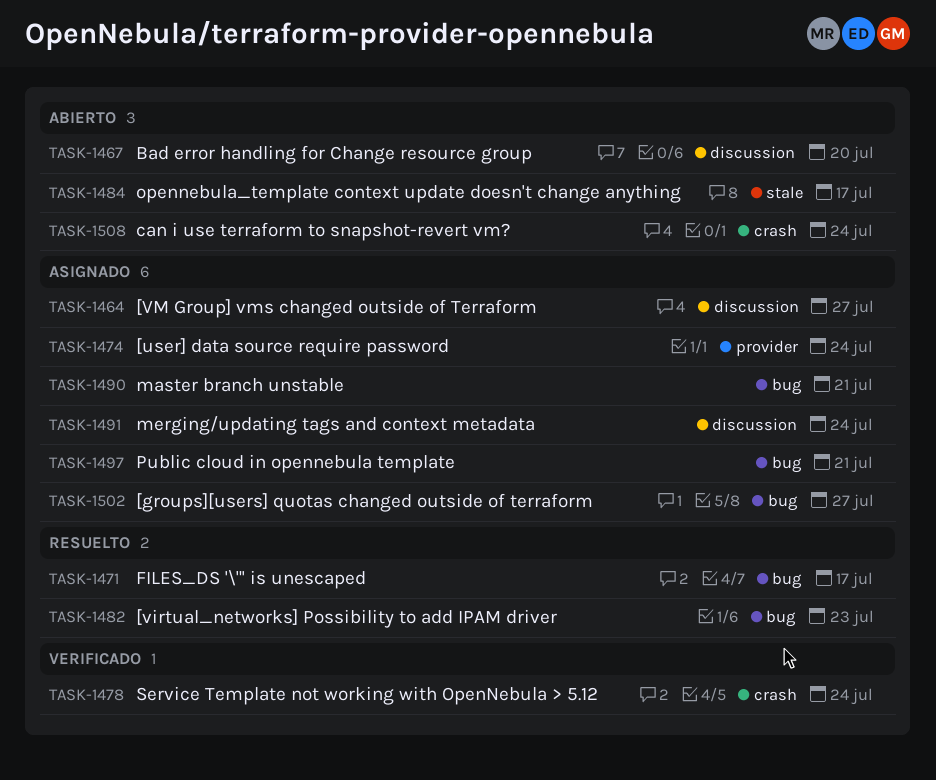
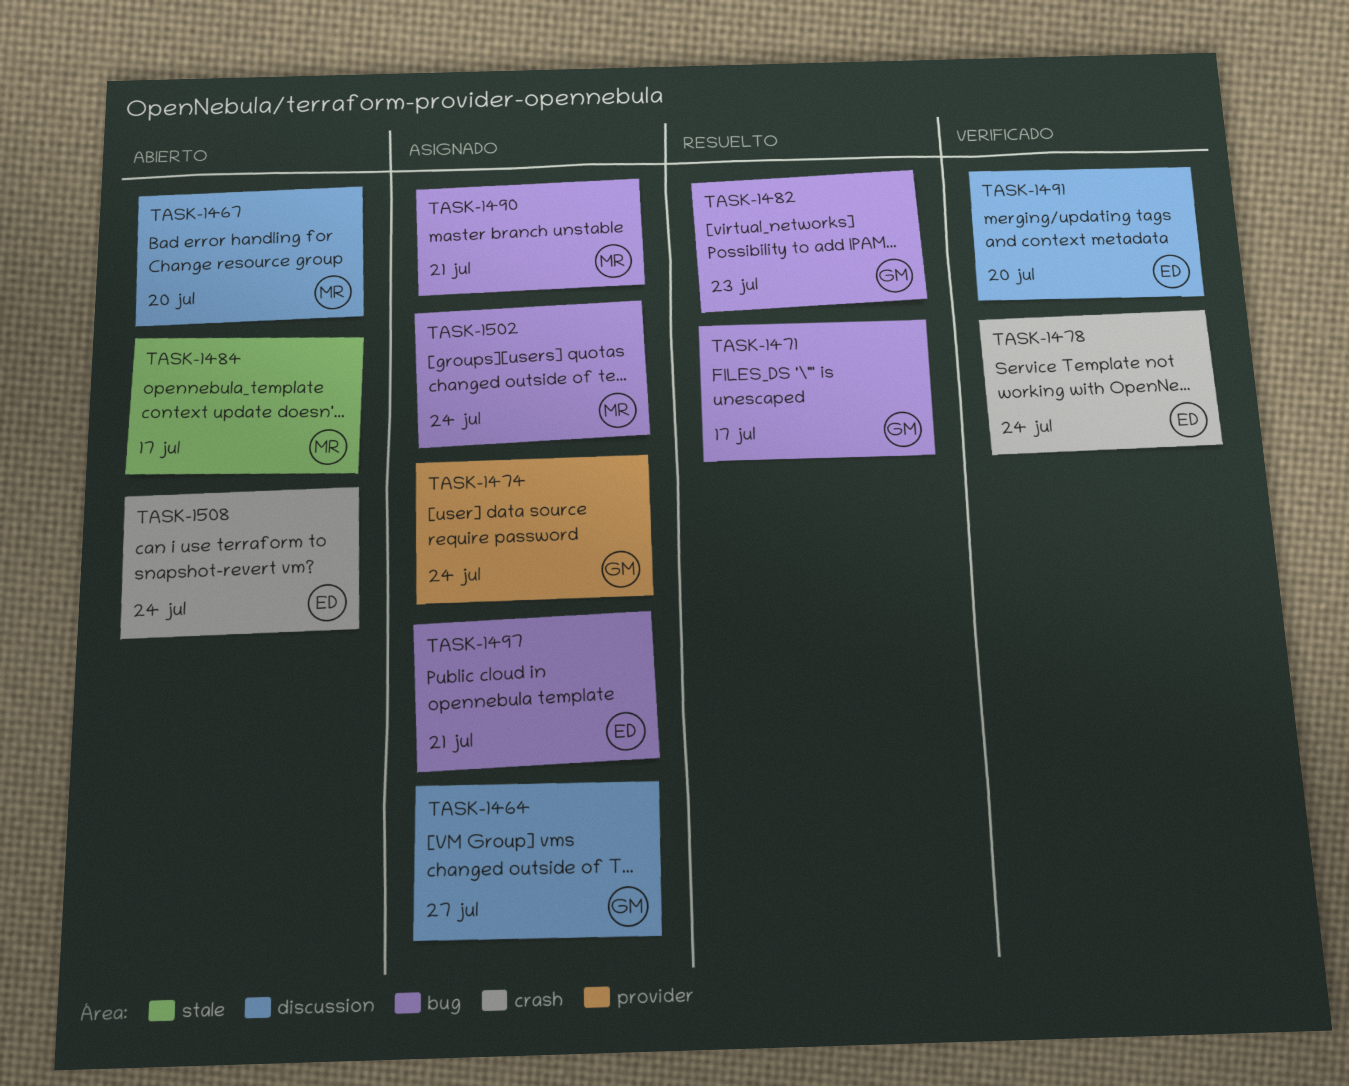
TASK-1491, status: Asignado -> Verificado
TASK-1491, due: Jul 24 -> Jul 20
TASK-1502, due: Jul 27 -> Jul 24

